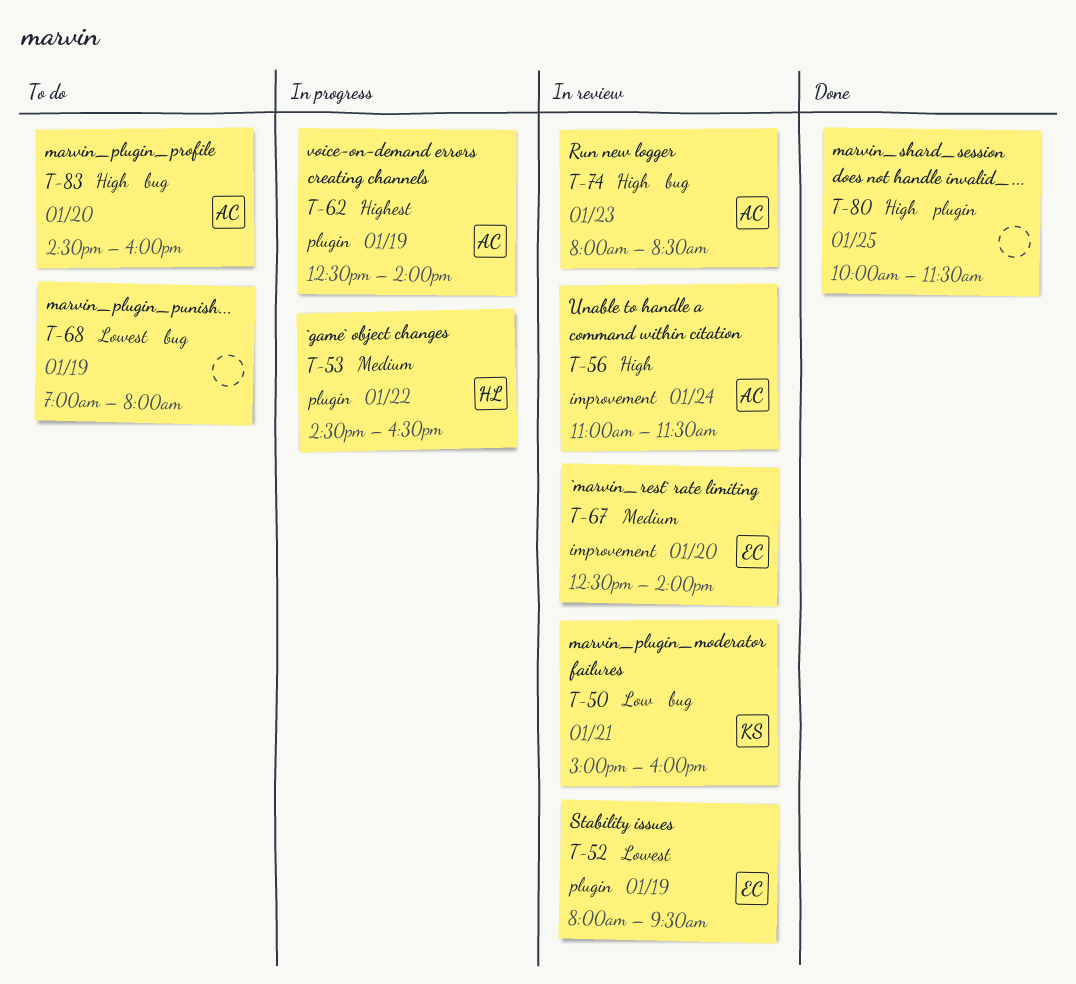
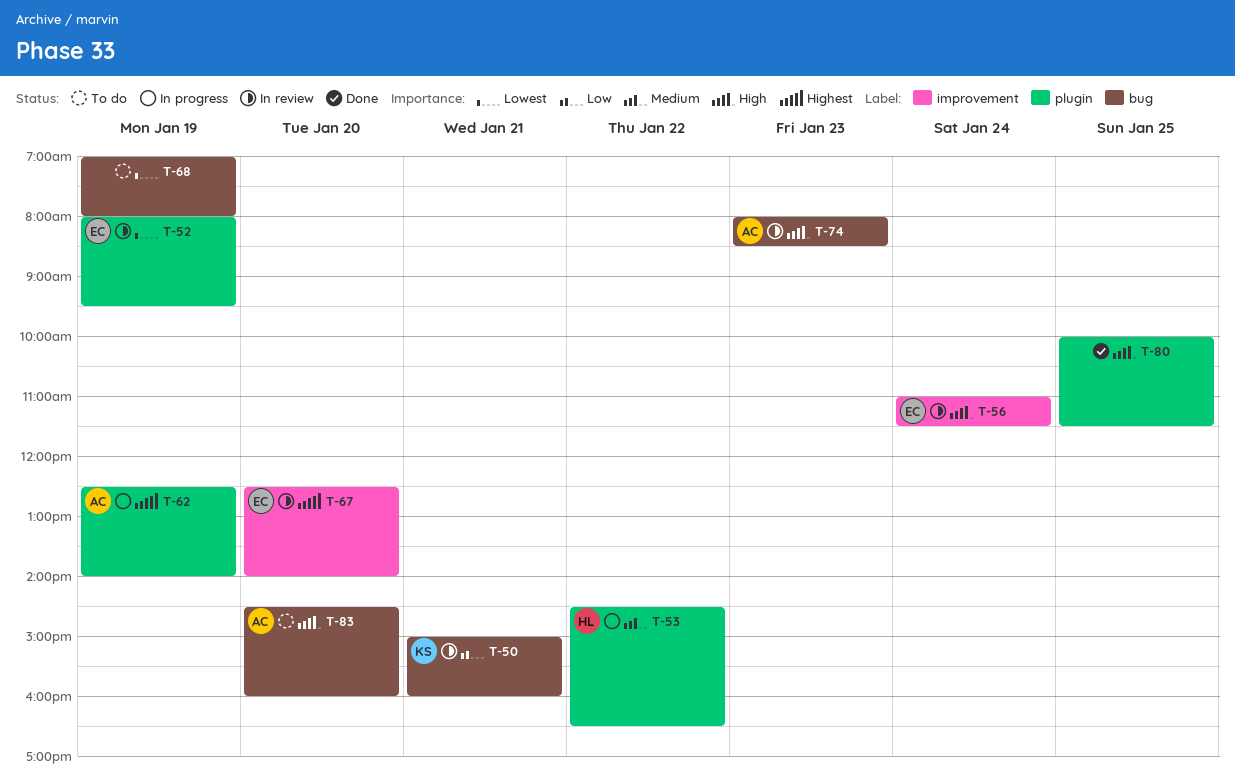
T-56, owner: AC -> EC
T-67, priority: Medium -> Highest

